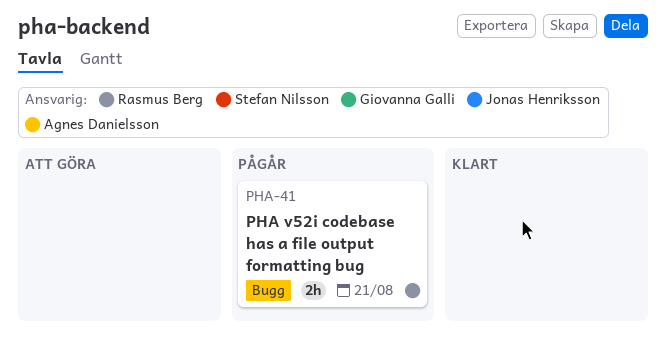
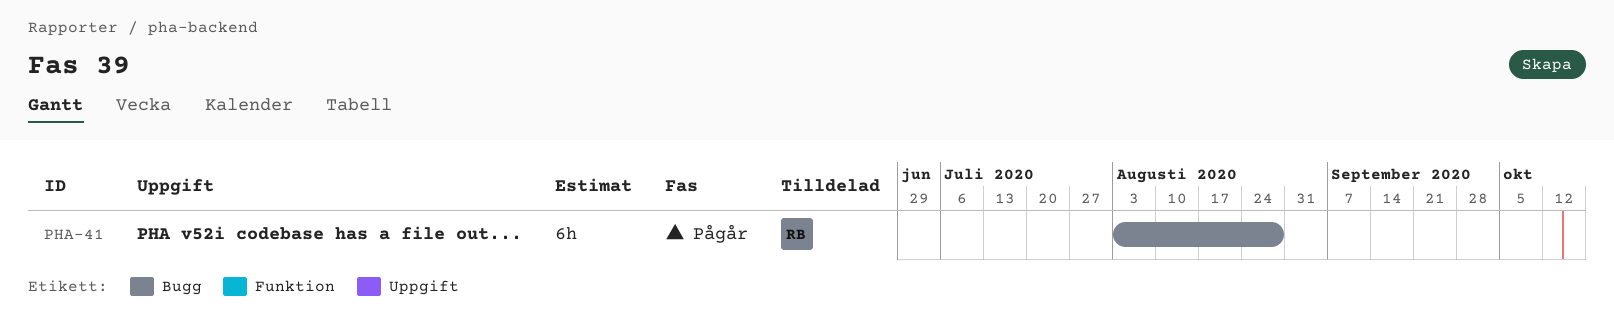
PHA-41, estimate: 2h -> 6h
PHA-41, due: Aug 21 -> Aug 28

